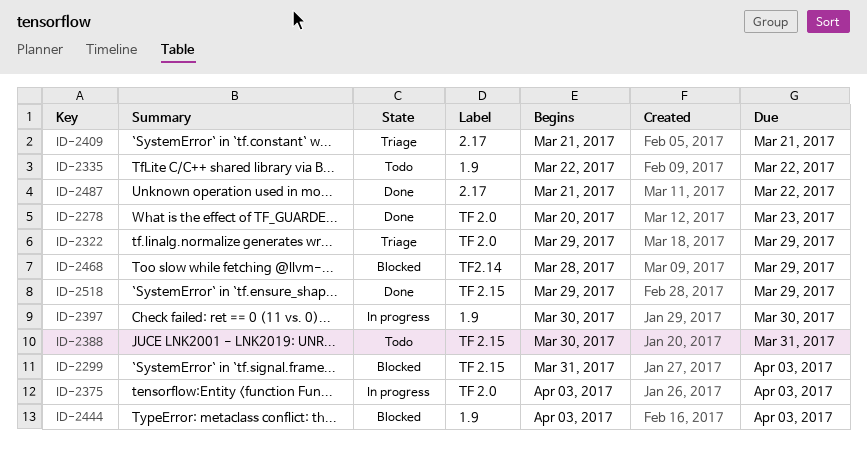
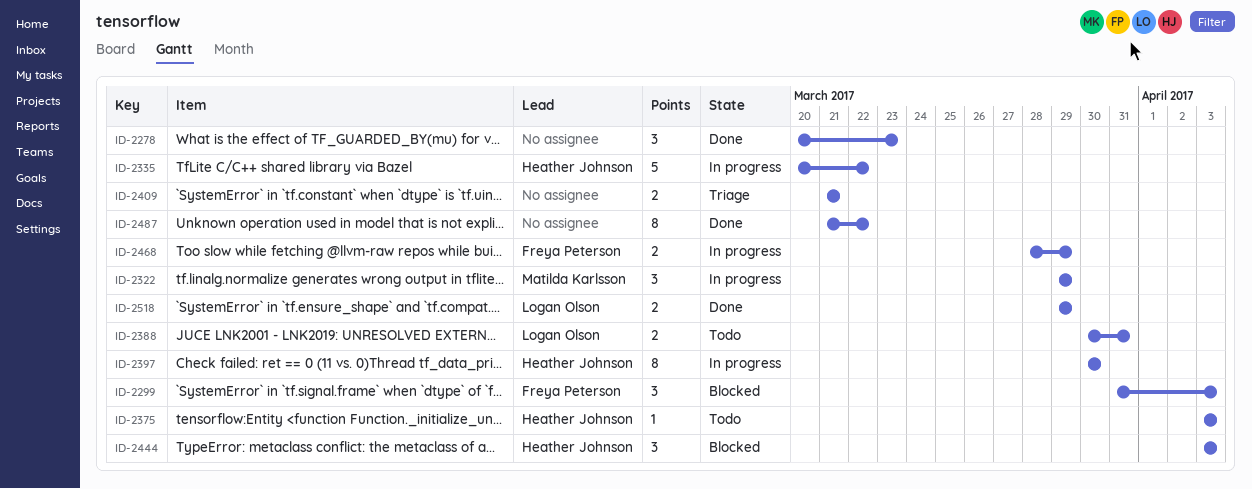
ID-2322, status: Triage -> In progress
ID-2335, status: Todo -> In progress
ID-2335, start: Mar 22 -> Mar 20
ID-2375, status: In progress -> Todo
ID-2468, status: Blocked -> In progress

